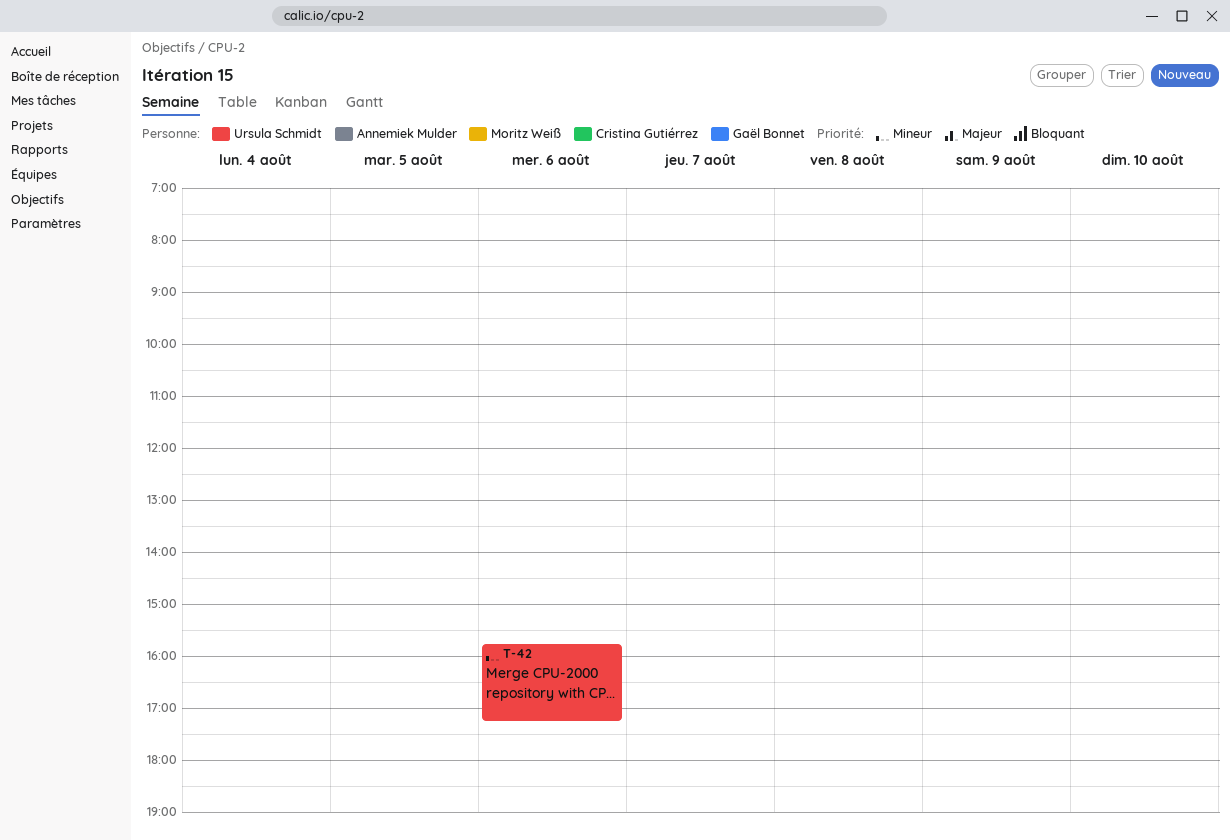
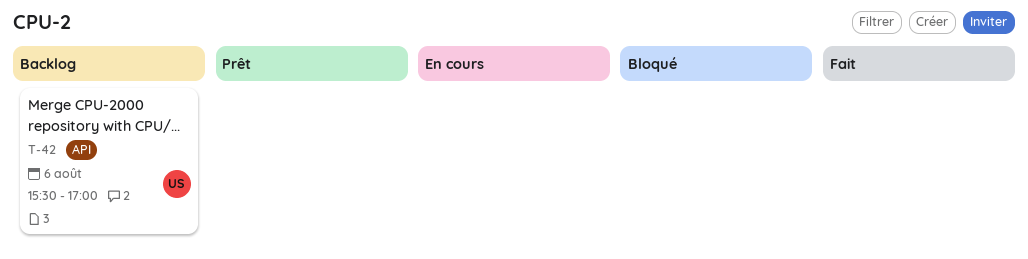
T-42, begins: 15:45 -> 15:30
T-42, ends: 17:15 -> 17:00

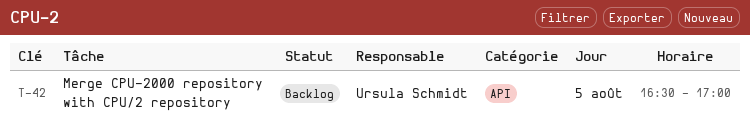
T-42, day: Aug 6 -> Aug 5
T-42, begins: 15:30 -> 16:30

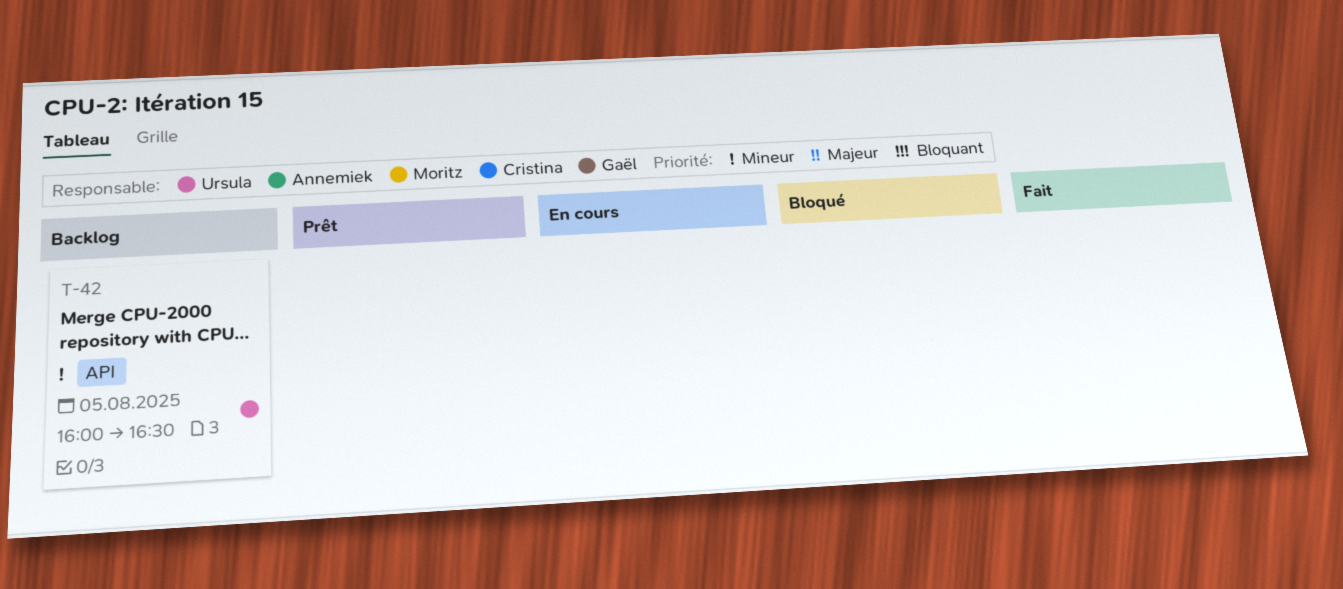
T-42, begins: 16:30 -> 16:00
T-42, ends: 17:00 -> 16:30

